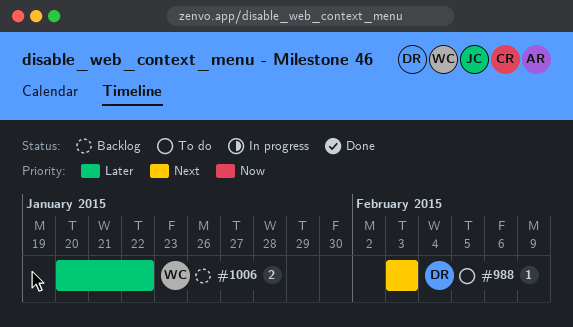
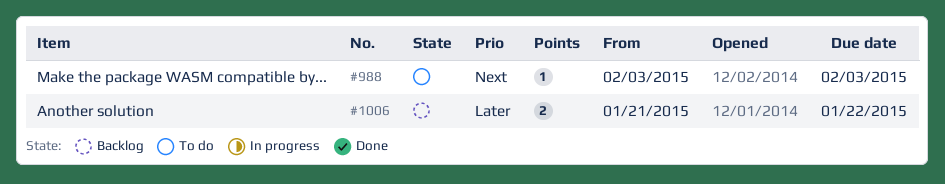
#1006, start: Jan 20 -> Jan 21

